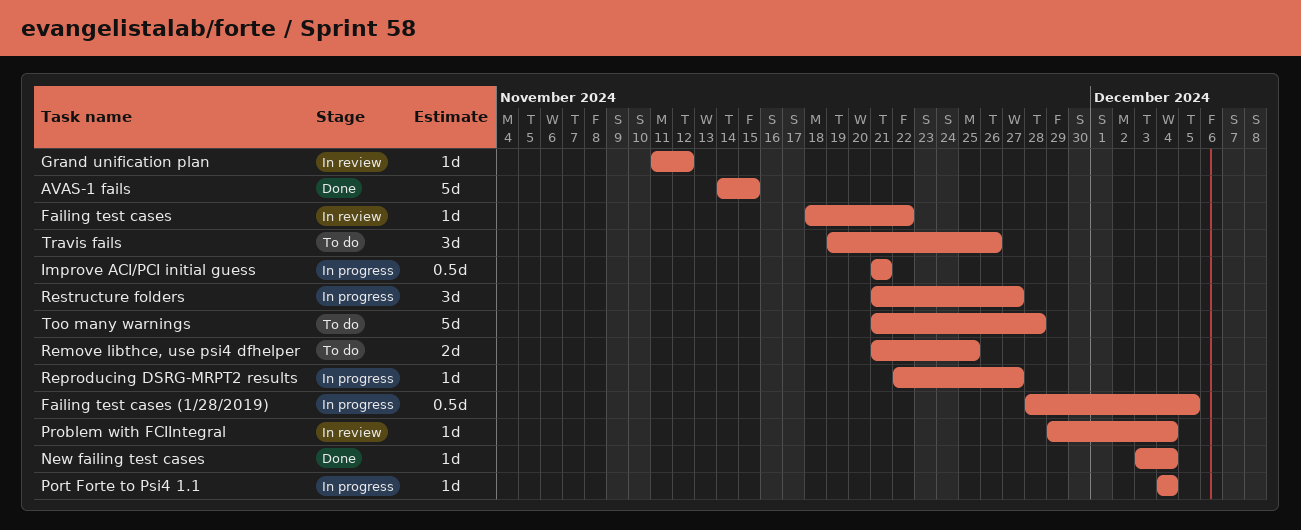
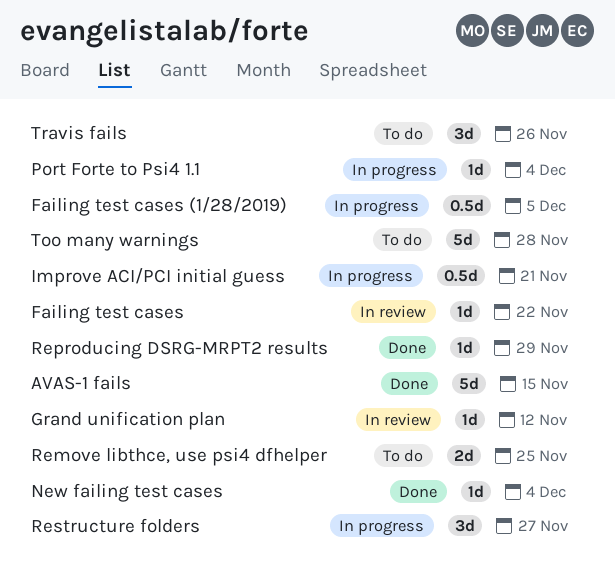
Problem with FCIIntegral: present -> none
Reproducing DSRG-MRPT2 results, status: In progress -> Done
Reproducing DSRG-MRPT2 results, due: Nov 27 -> Nov 29

